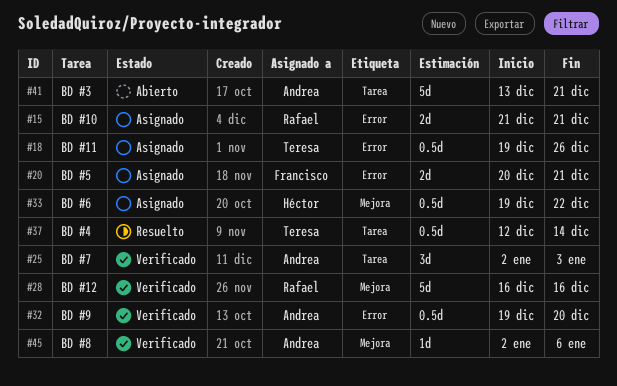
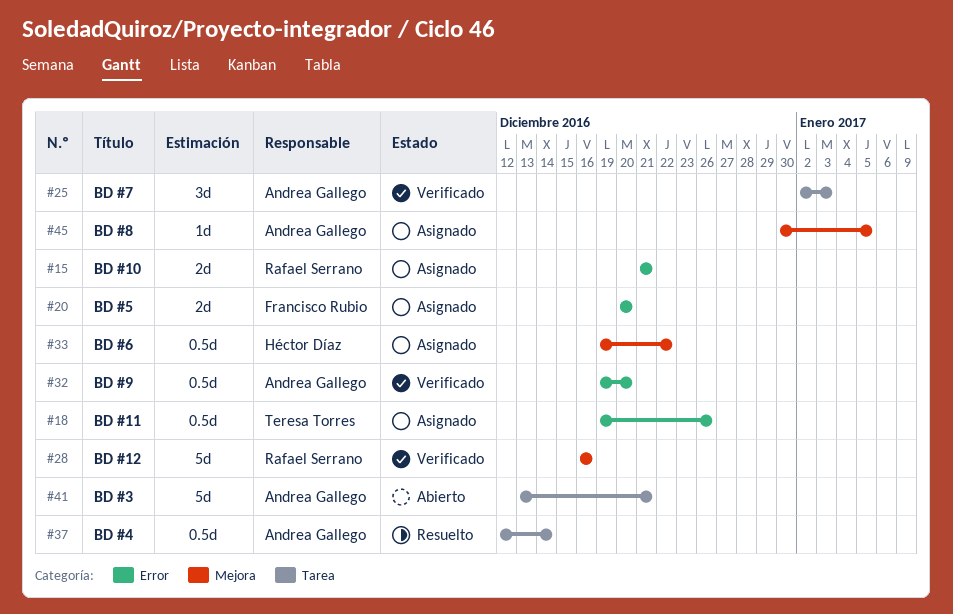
#20, due: Dec 21 -> Dec 20
#37, owner: Teresa Torres -> Andrea Gallego
#45, status: Verificado -> Asignado
#45, start: Jan 2 -> Dec 30
#45, due: Jan 6 -> Jan 5

